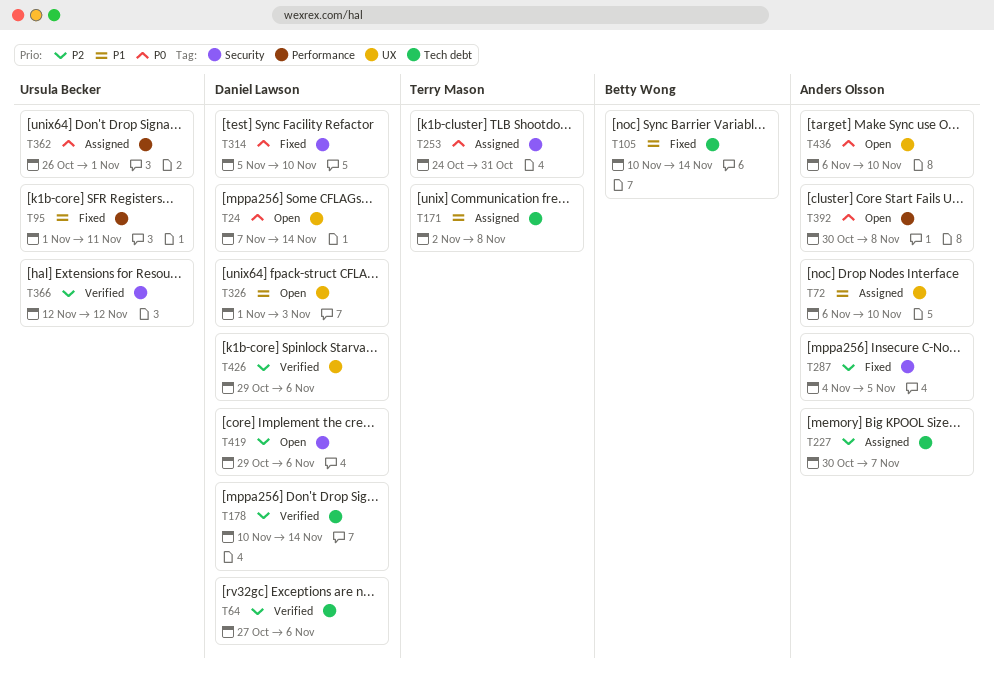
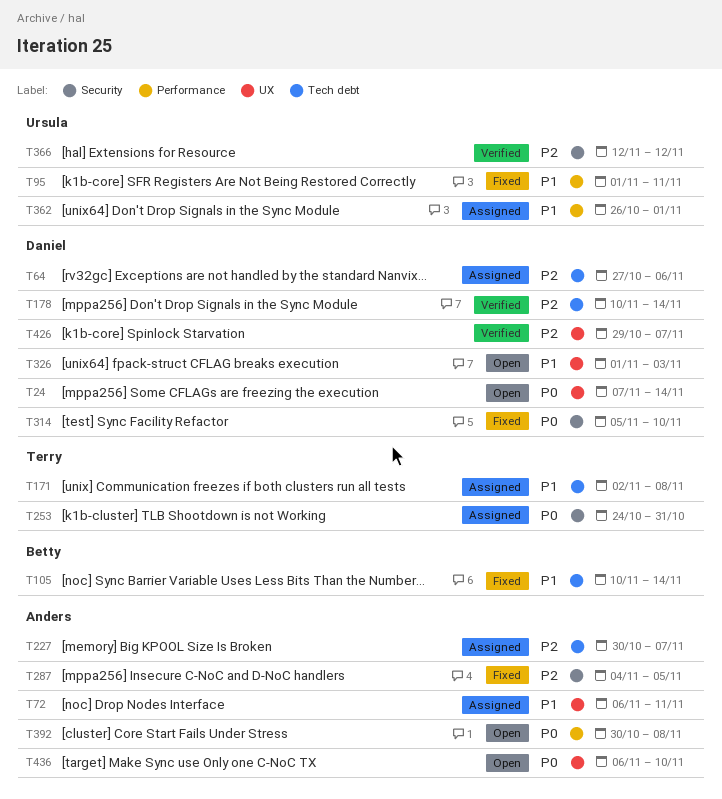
T64, status: Verified -> Assigned
T72, due: Nov 10 -> Nov 11
T362, priority: P0 -> P1
T419: present -> none
T426, due: Nov 6 -> Nov 7

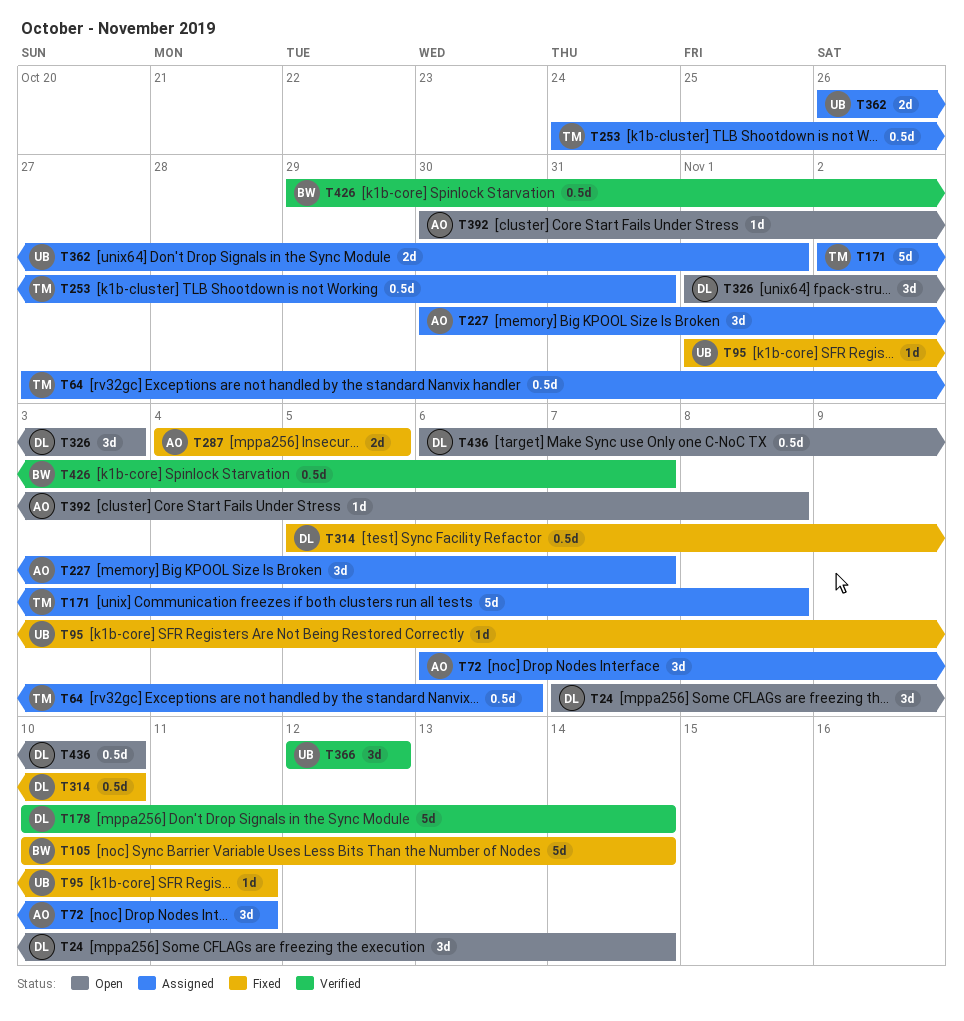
T64, owner: Daniel -> Terry
T426, owner: Daniel -> Betty
T436, owner: Anders -> Daniel

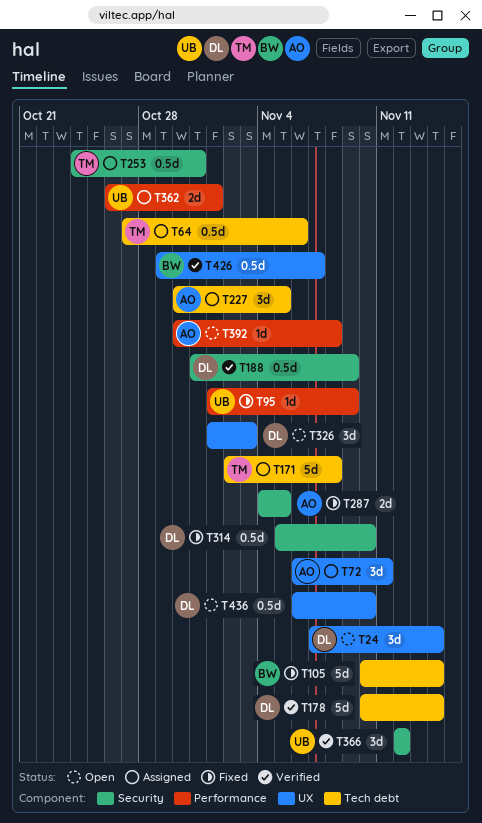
T95, due: Nov 11 -> Nov 9
T188: none -> present
T227, due: Nov 7 -> Nov 5

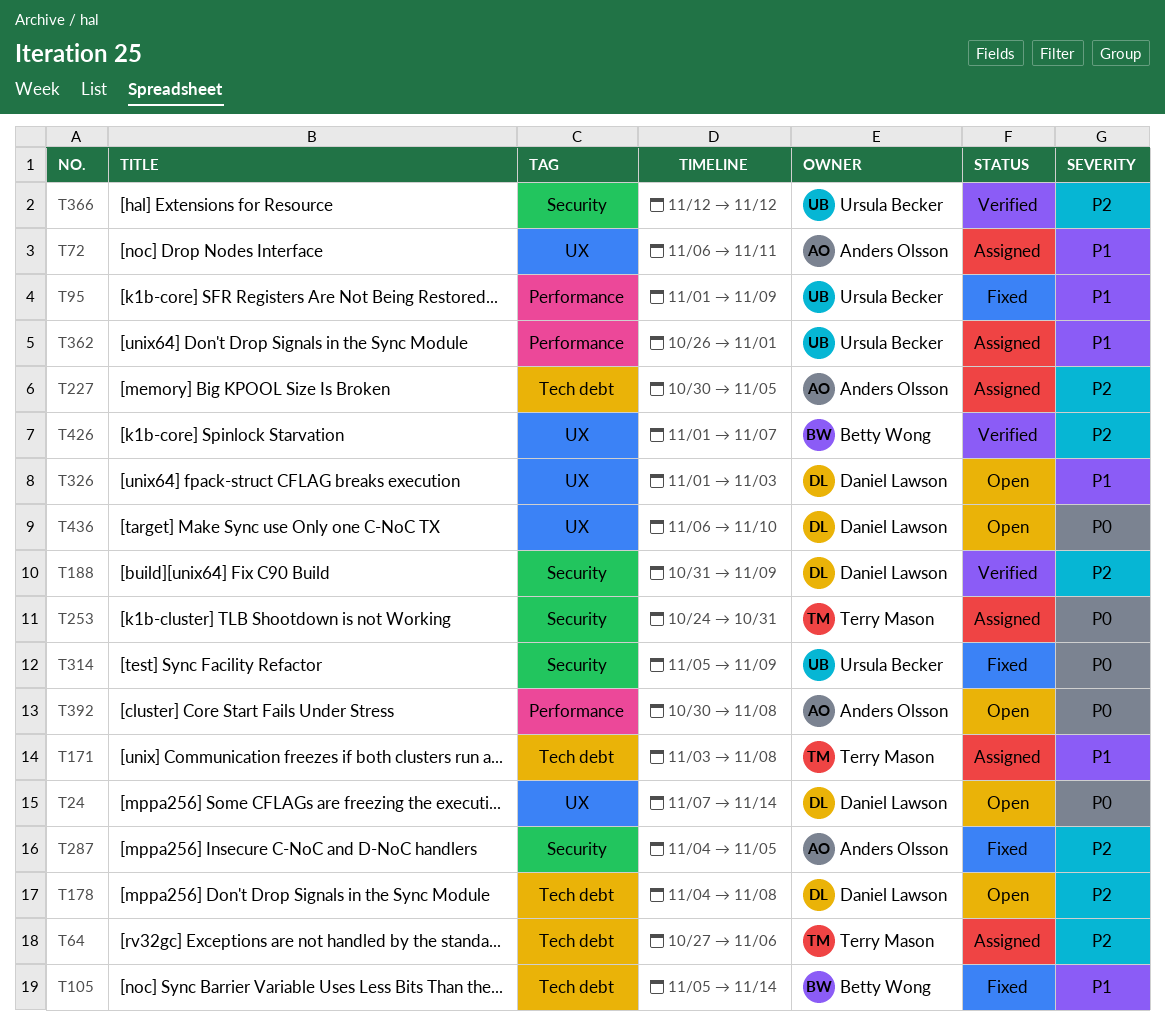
T105, start: Nov 10 -> Nov 5
T171, start: Nov 2 -> Nov 3
T178, status: Verified -> Open
T178, start: Nov 10 -> Nov 4
T178, due: Nov 14 -> Nov 8
T314, owner: Daniel Lawson -> Ursula Becker
T314, due: Nov 10 -> Nov 9
T426, start: Oct 29 -> Nov 1

